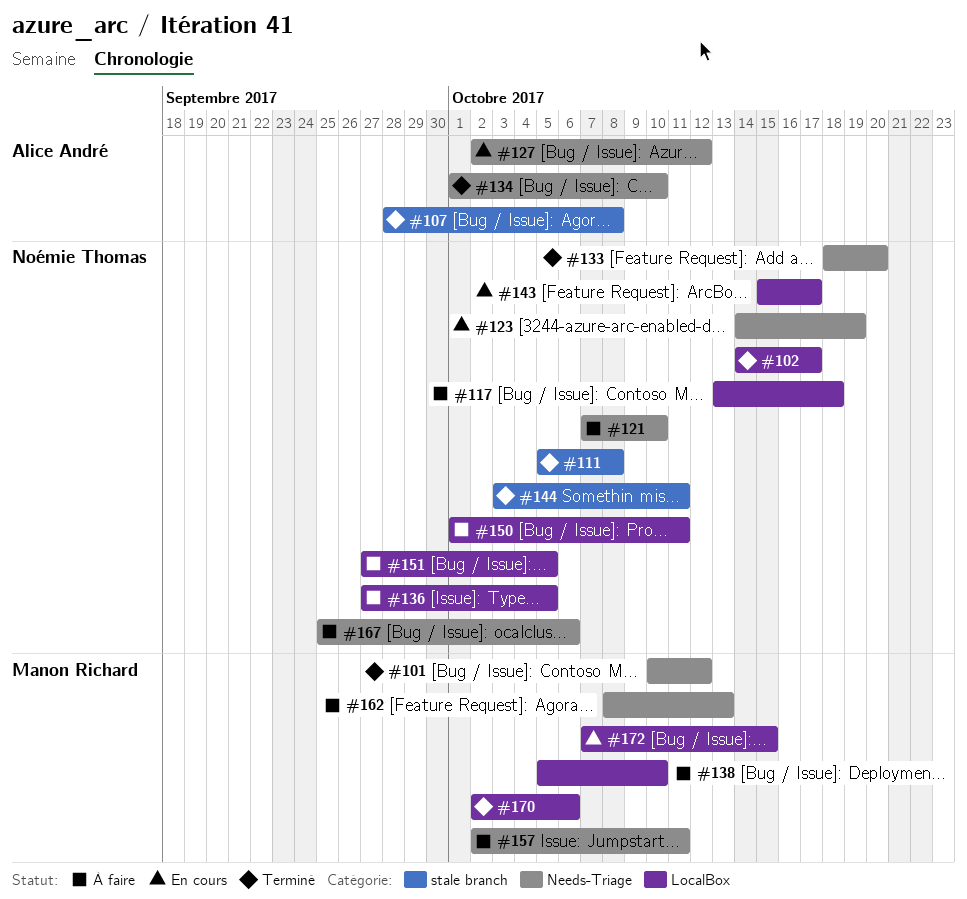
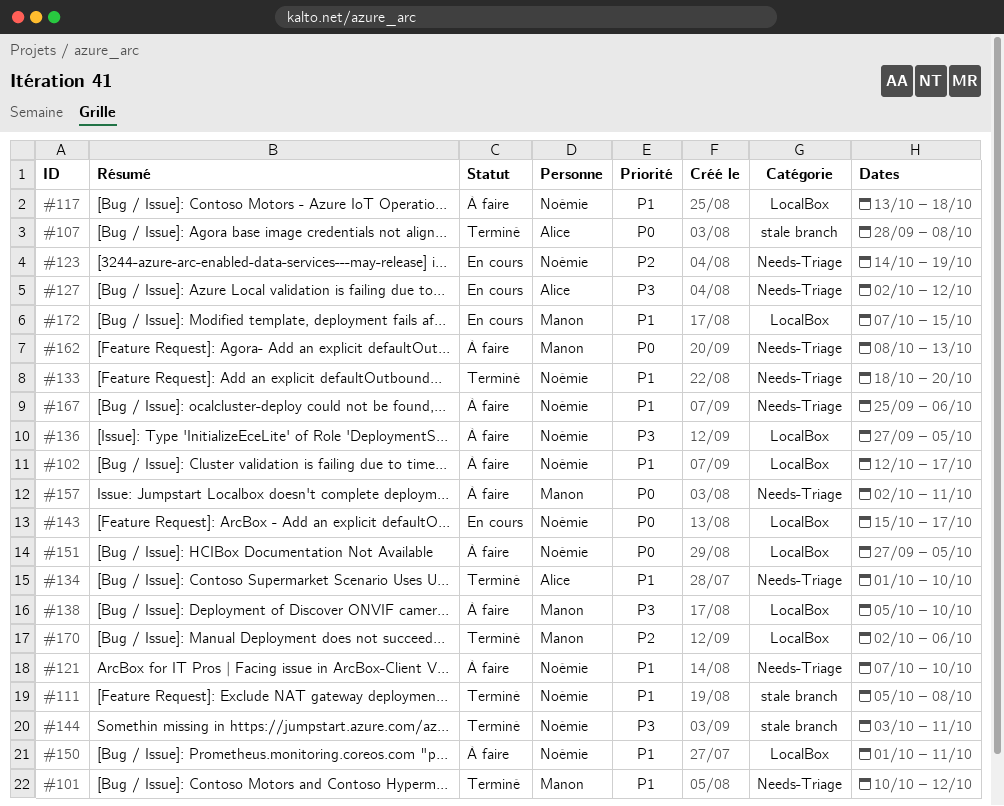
#102, status: Terminé -> À faire
#102, start: Oct 14 -> Oct 12

